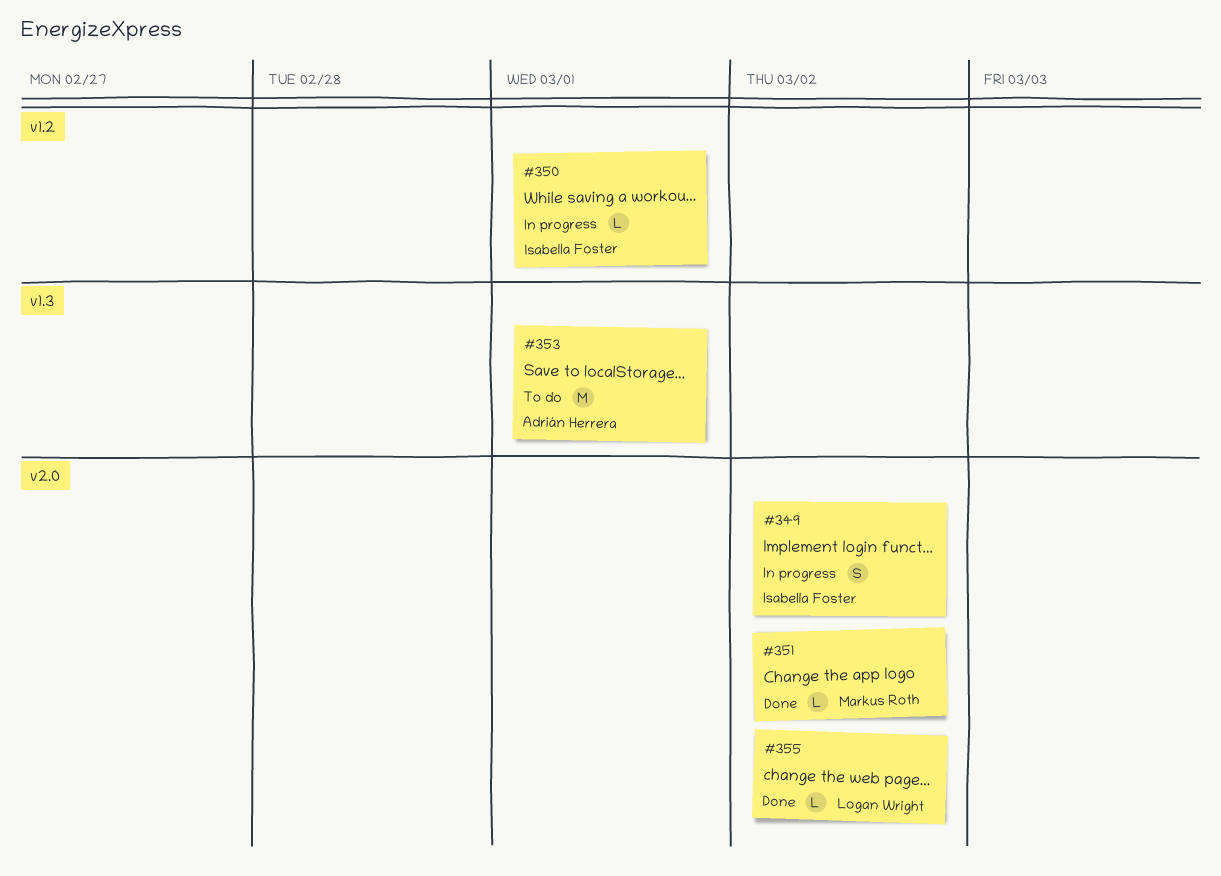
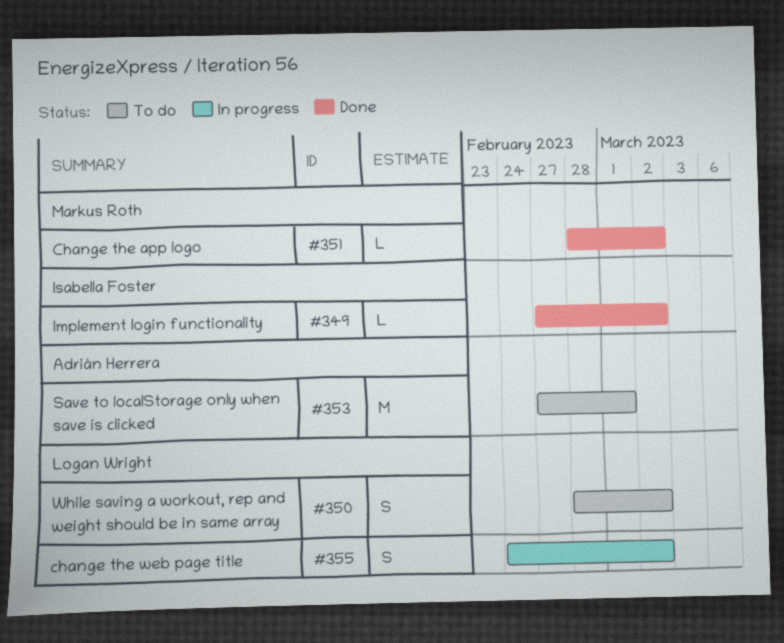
#349, status: In progress -> Done
#349, estimate: S -> L
#350, status: In progress -> To do
#350, owner: Isabella Foster -> Logan Wright
#350, estimate: L -> S
#350, due: Mar 1 -> Mar 2
#355, status: Done -> In progress
#355, estimate: L -> S

